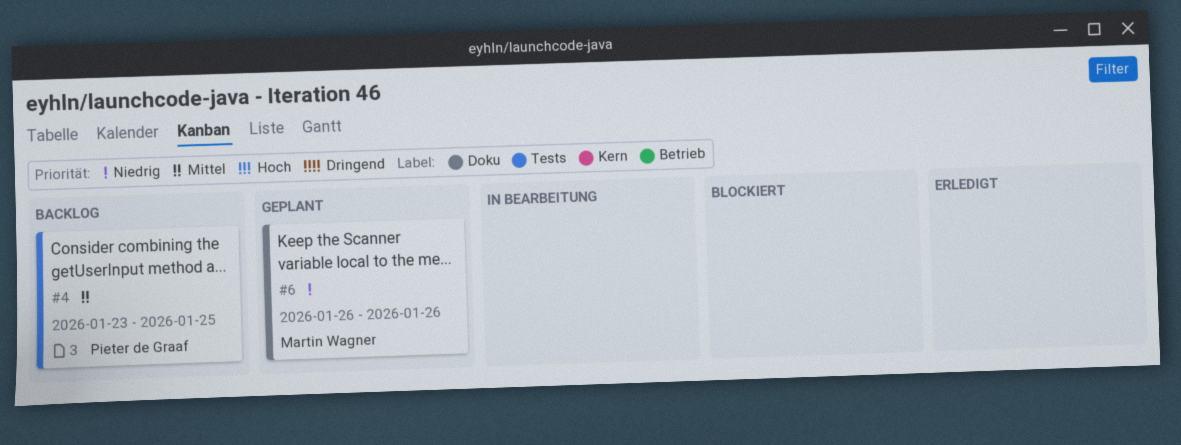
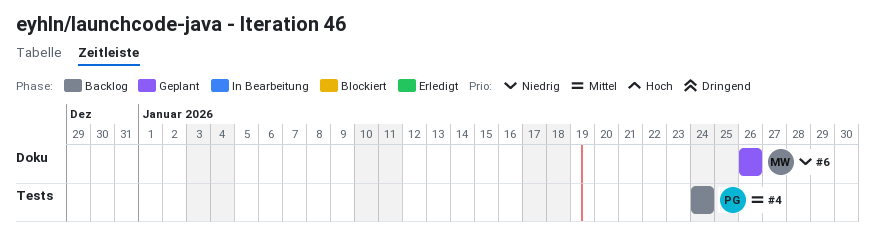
#4, start: Jan 23 -> Jan 24
#4, due: Jan 25 -> Jan 24

